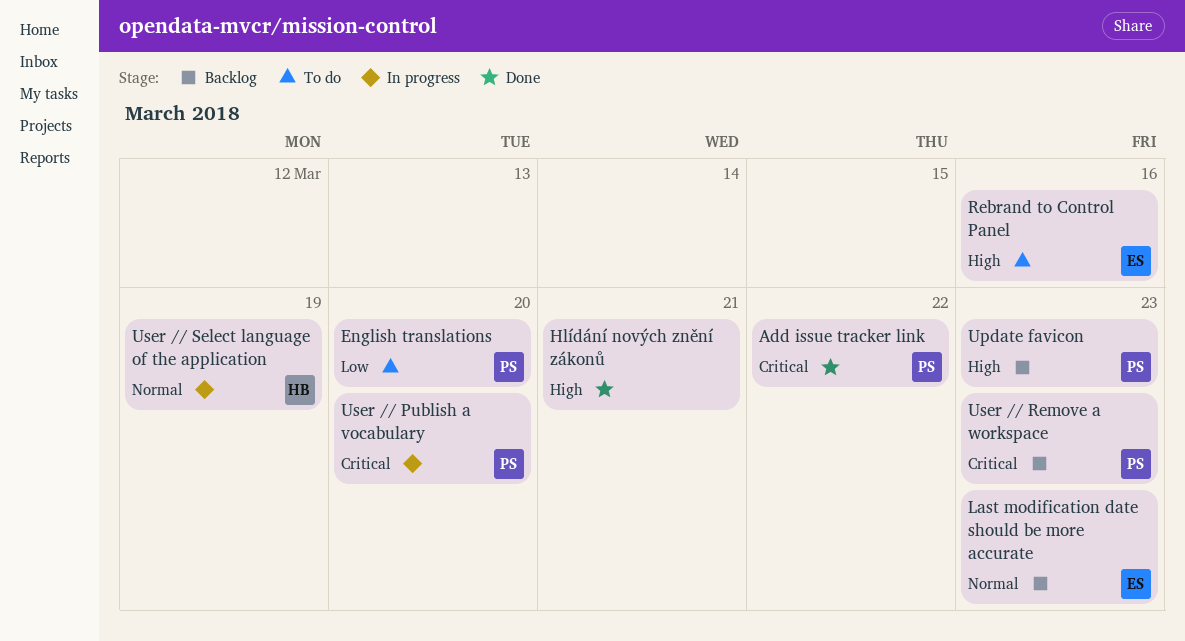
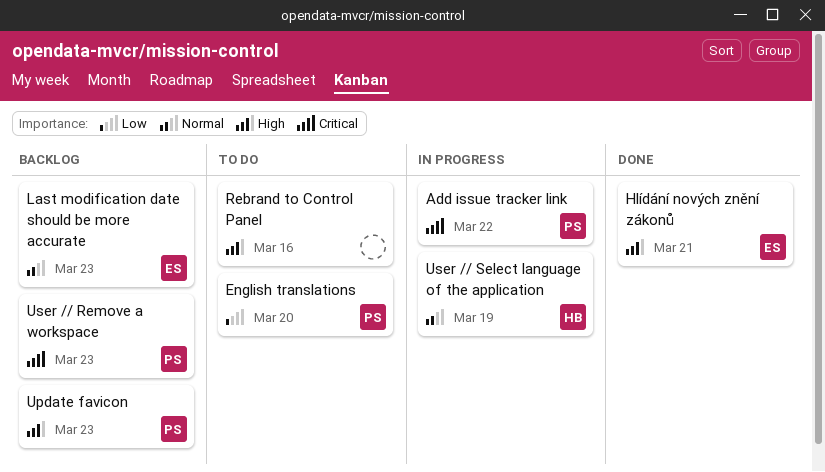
Add issue tracker link, status: Done -> In progress
Hlídání nových znění zákonů, owner: none -> ES
Rebrand to Control Panel, owner: ES -> none
User // Publish a vocabulary: present -> none

